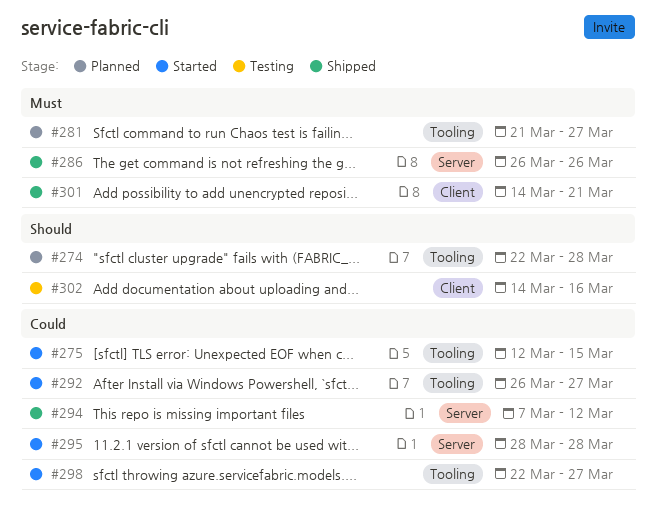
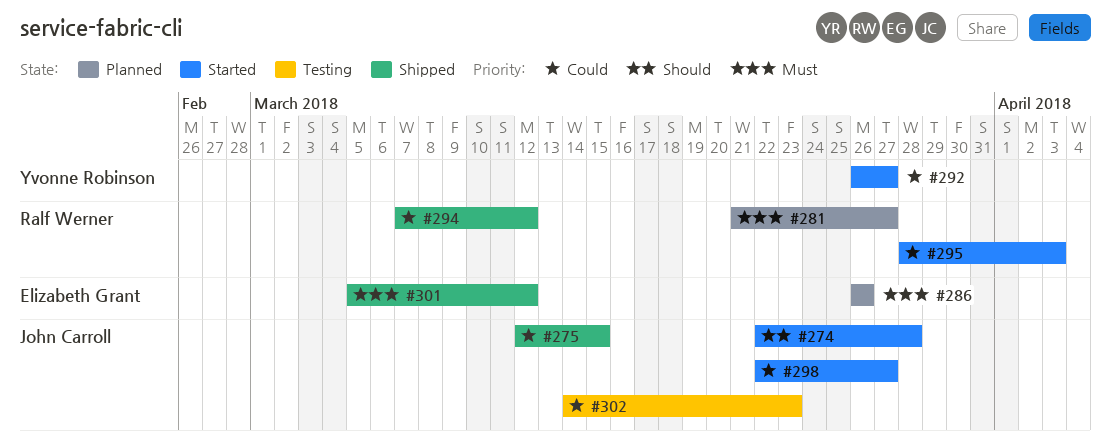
#274, status: Planned -> Started
#275, status: Started -> Shipped
#286, status: Shipped -> Planned
#295, due: Mar 28 -> Apr 3
#301, start: Mar 14 -> Mar 5
#301, due: Mar 21 -> Mar 12
#302, priority: Should -> Could
#302, due: Mar 16 -> Mar 23

